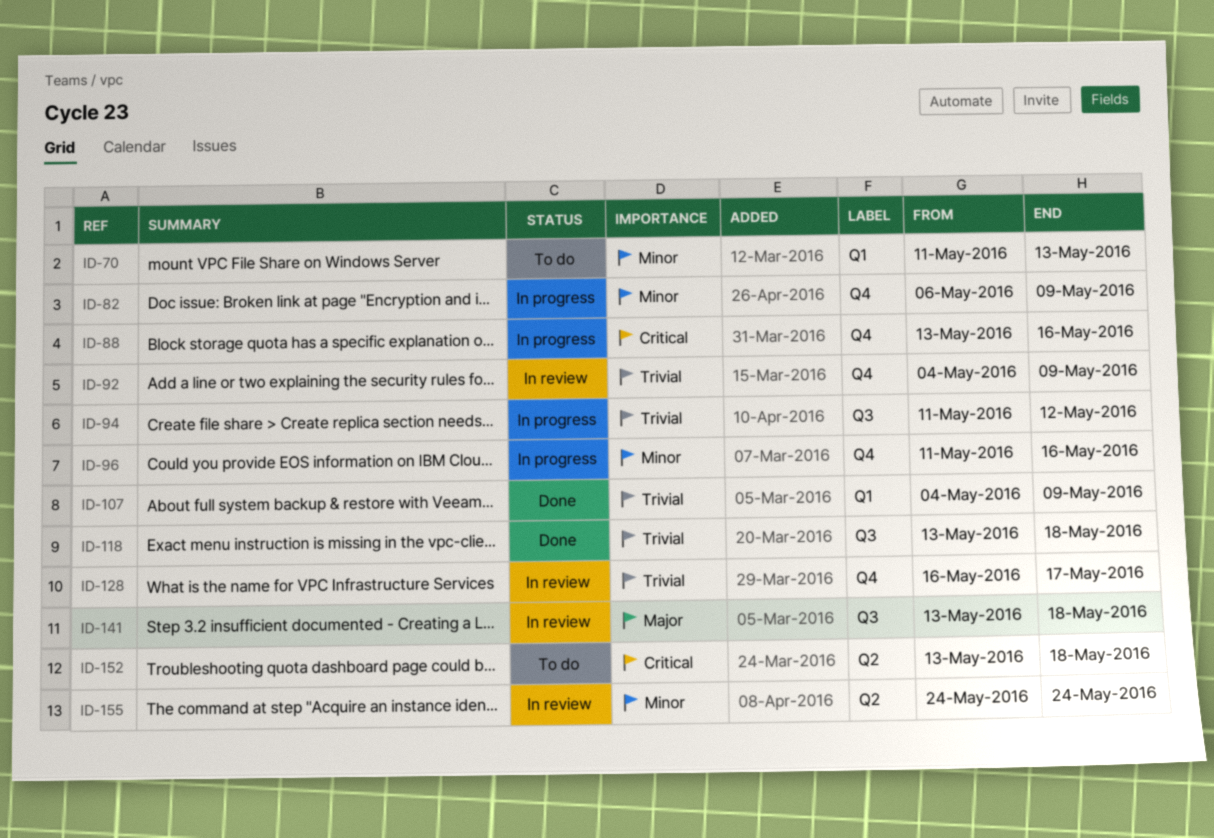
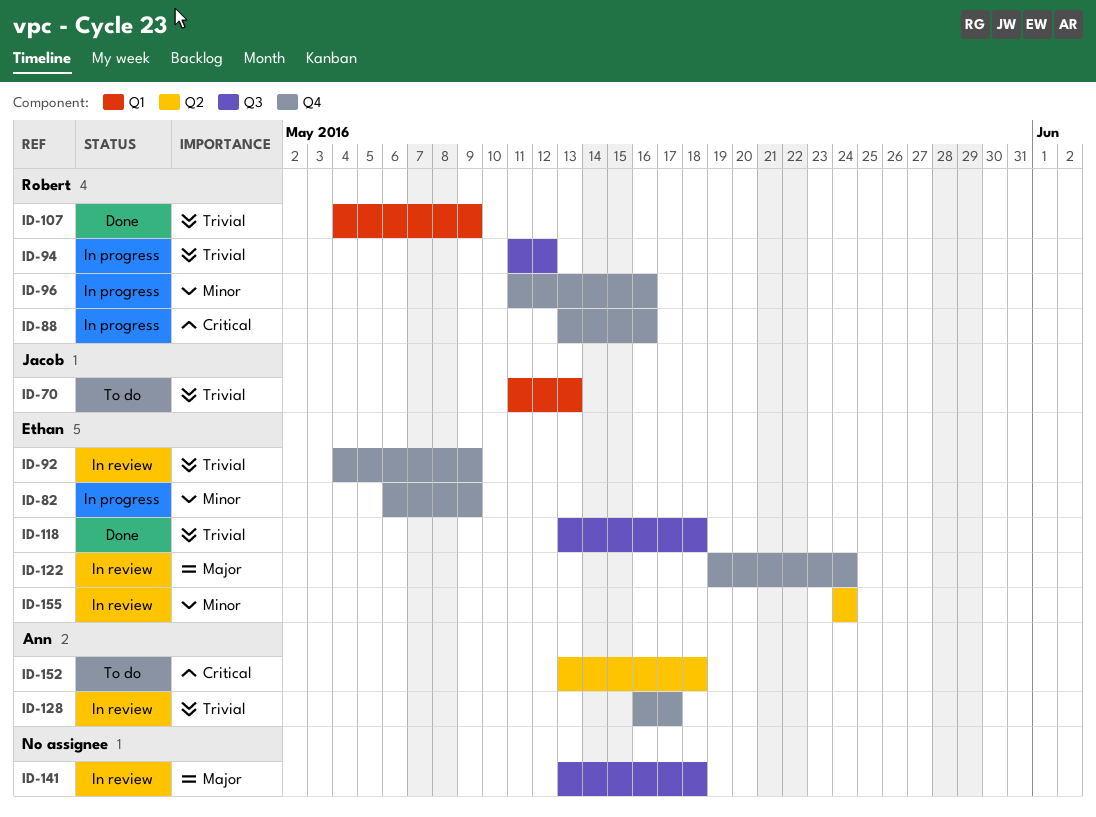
ID-70, priority: Minor -> Trivial
ID-122: none -> present

